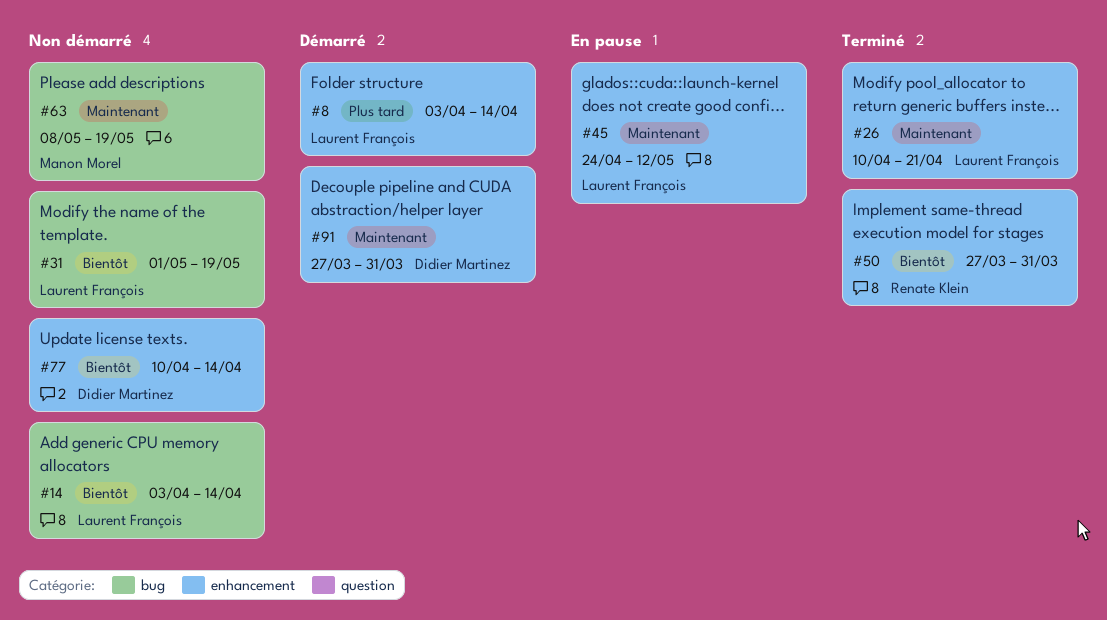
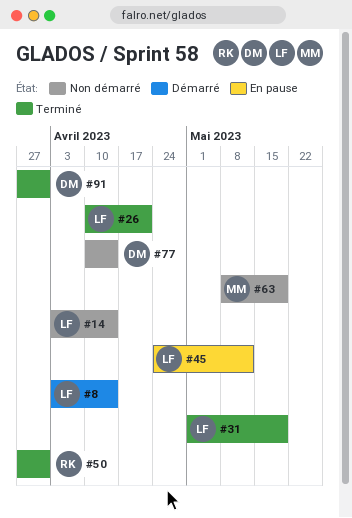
#31, status: Non démarré -> Terminé
#91, status: Démarré -> Terminé

